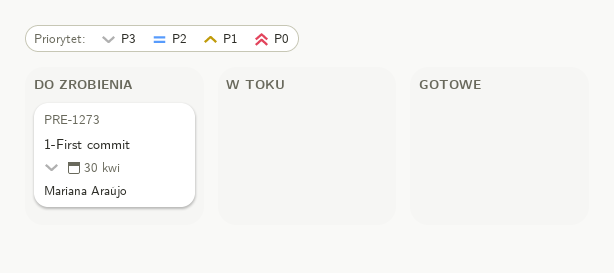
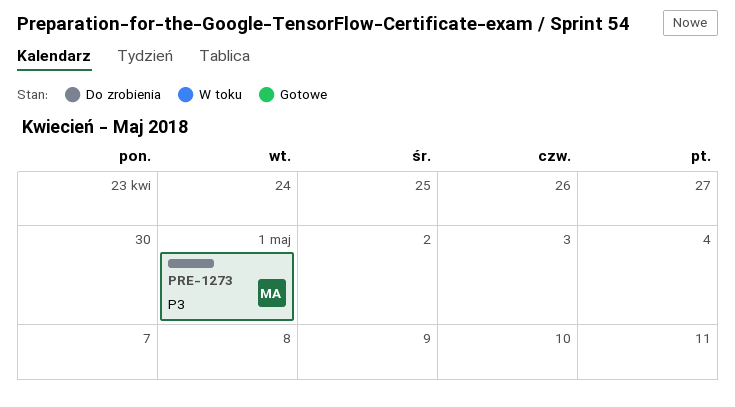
PRE-1273, due: Apr 30 -> May 1

